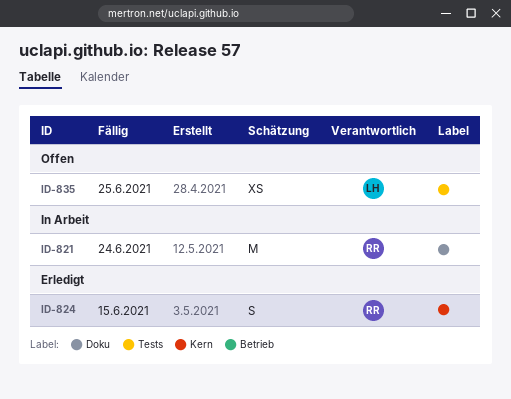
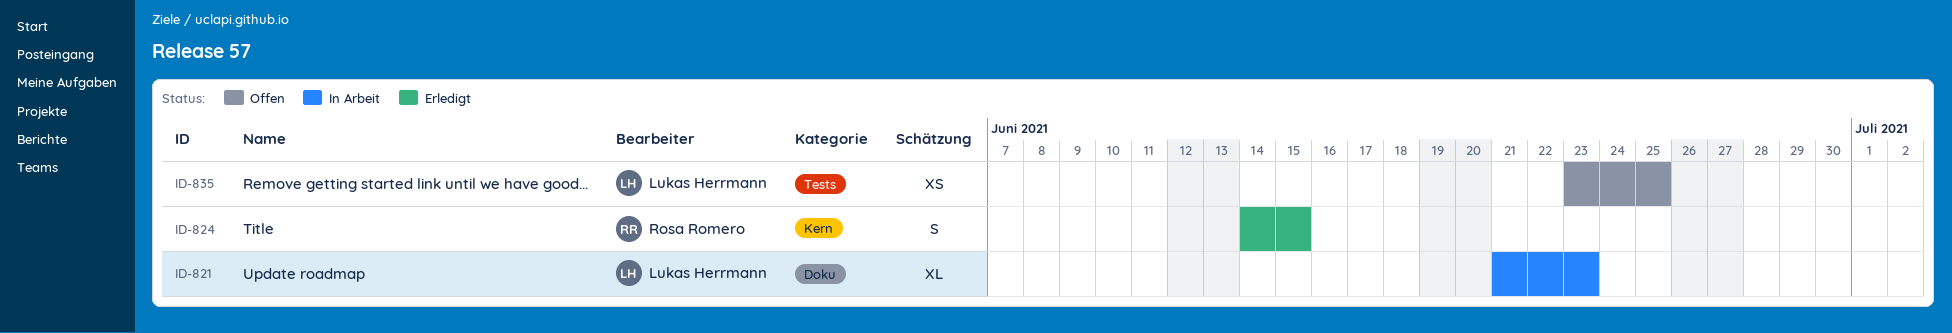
ID-821, owner: Rosa Romero -> Lukas Herrmann
ID-821, estimate: M -> XL
ID-821, due: Jun 24 -> Jun 23

